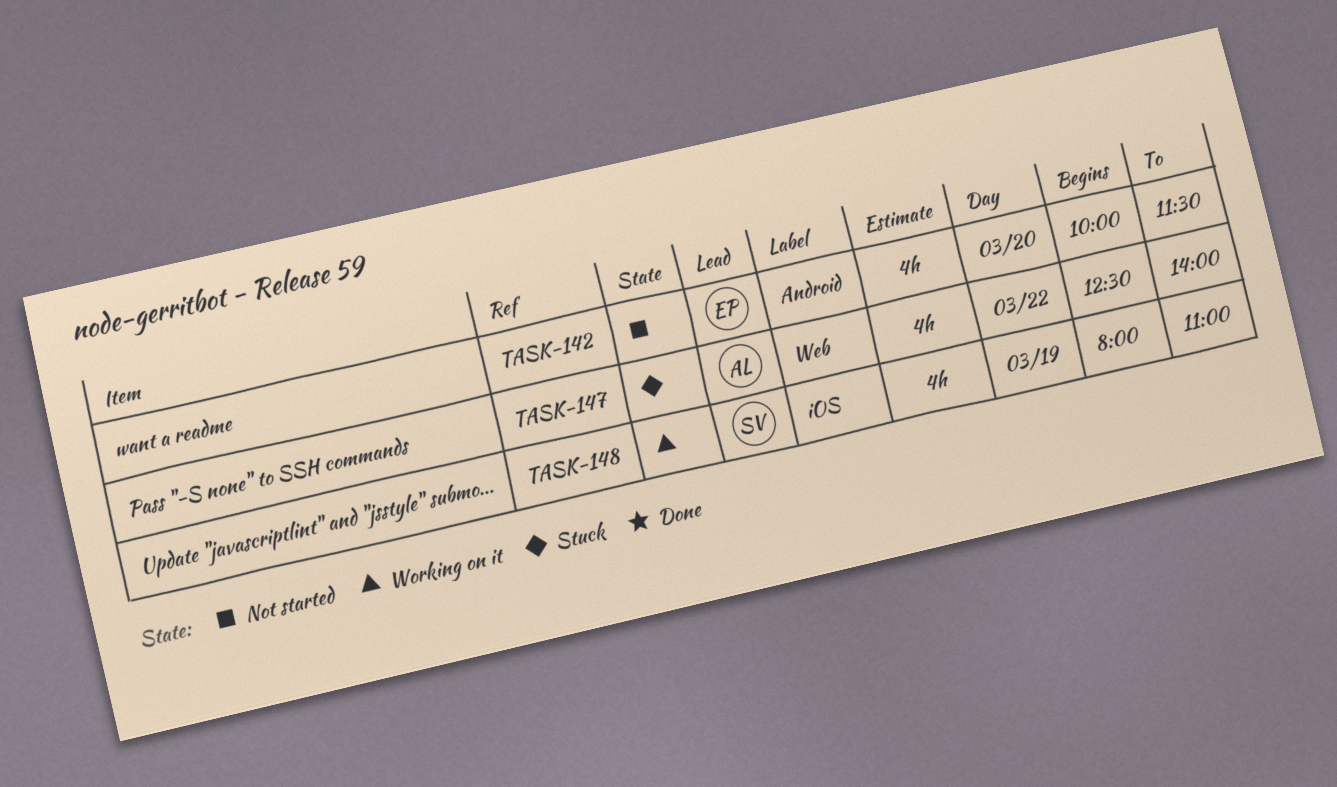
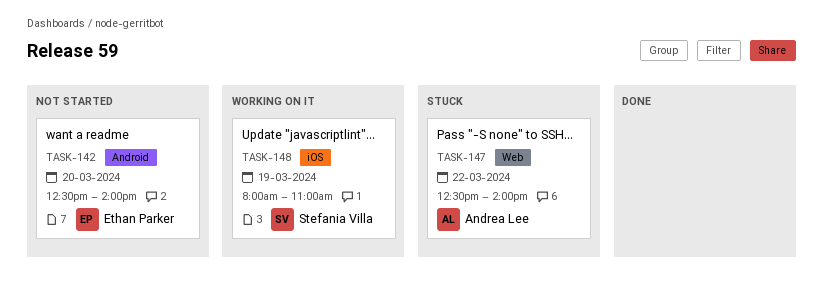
TASK-142, begins: 10:00 -> 12:30
TASK-142, ends: 11:30 -> 14:00

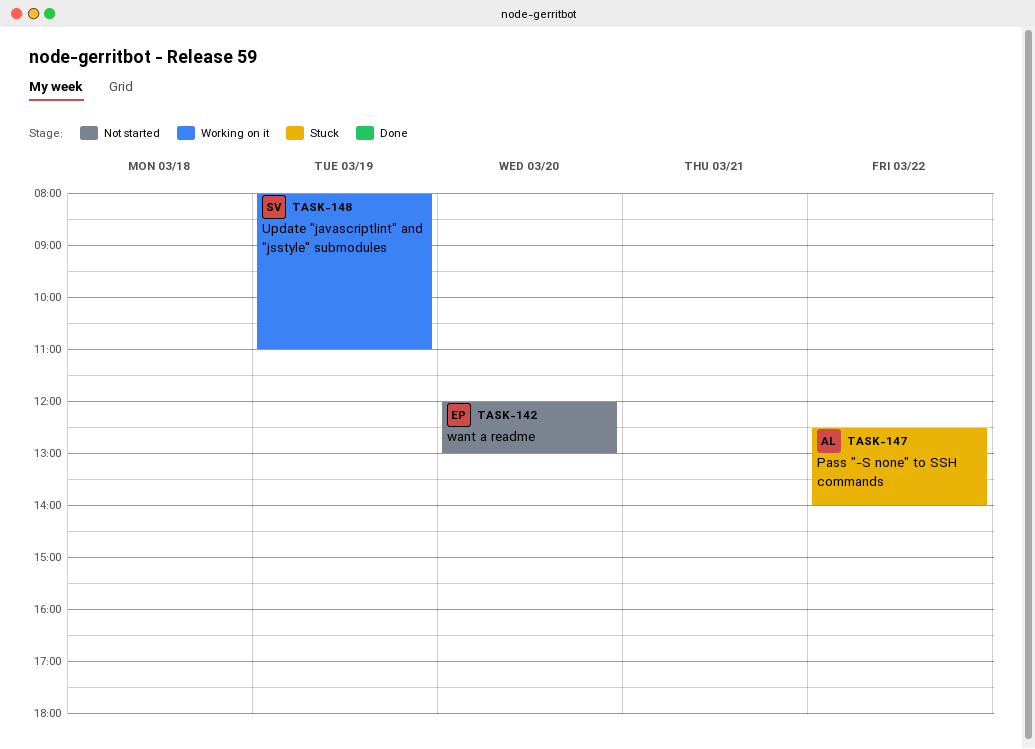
TASK-142, begins: 12:30 -> 12:00
TASK-142, ends: 14:00 -> 13:00

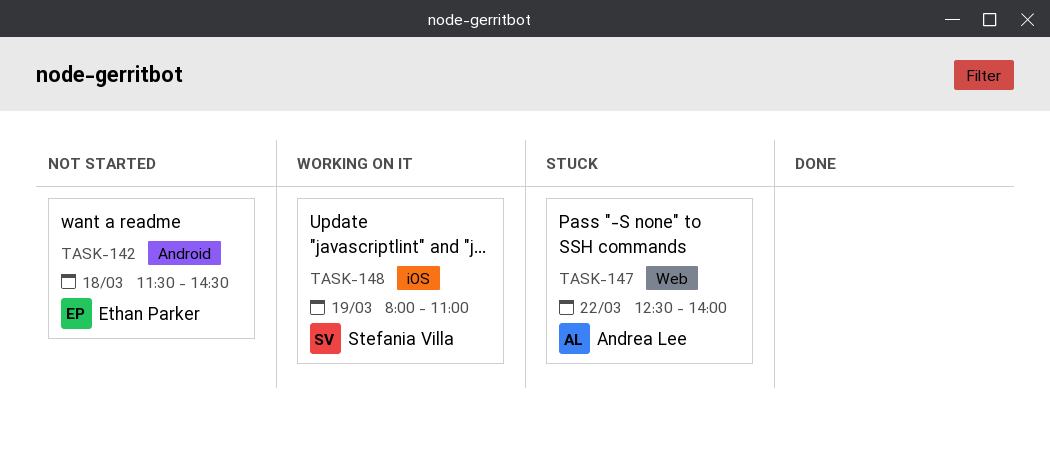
TASK-142, day: Mar 20 -> Mar 18
TASK-142, begins: 12:00 -> 11:30
TASK-142, ends: 13:00 -> 14:30

